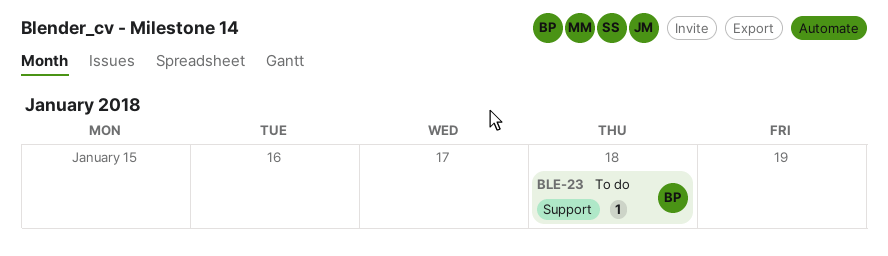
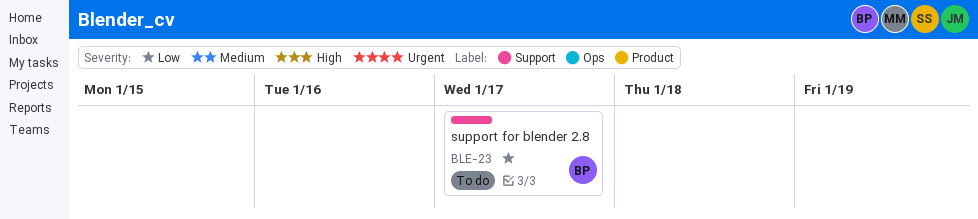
BLE-23, due: Jan 18 -> Jan 17

